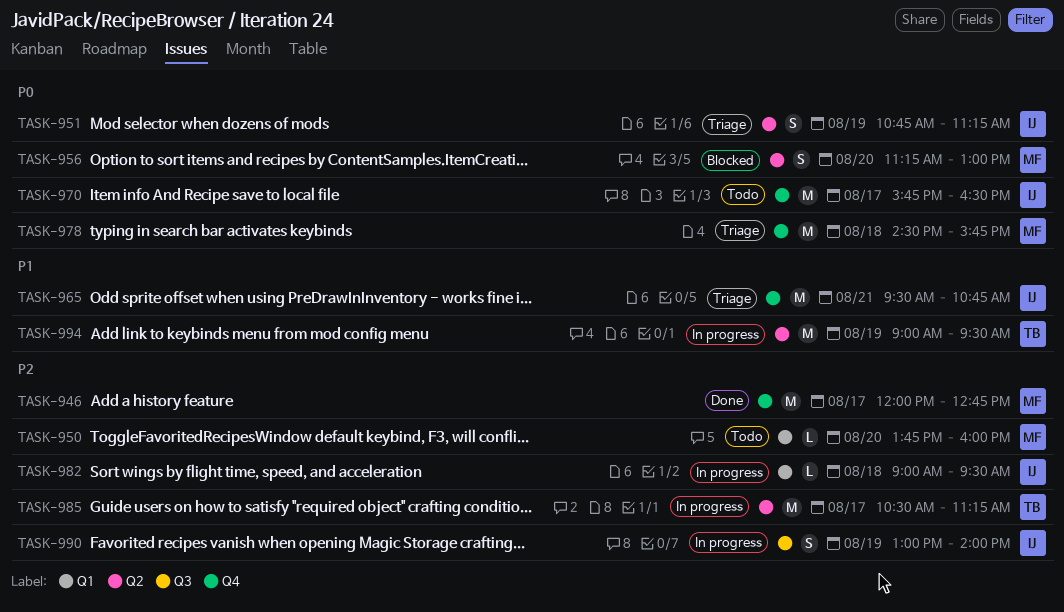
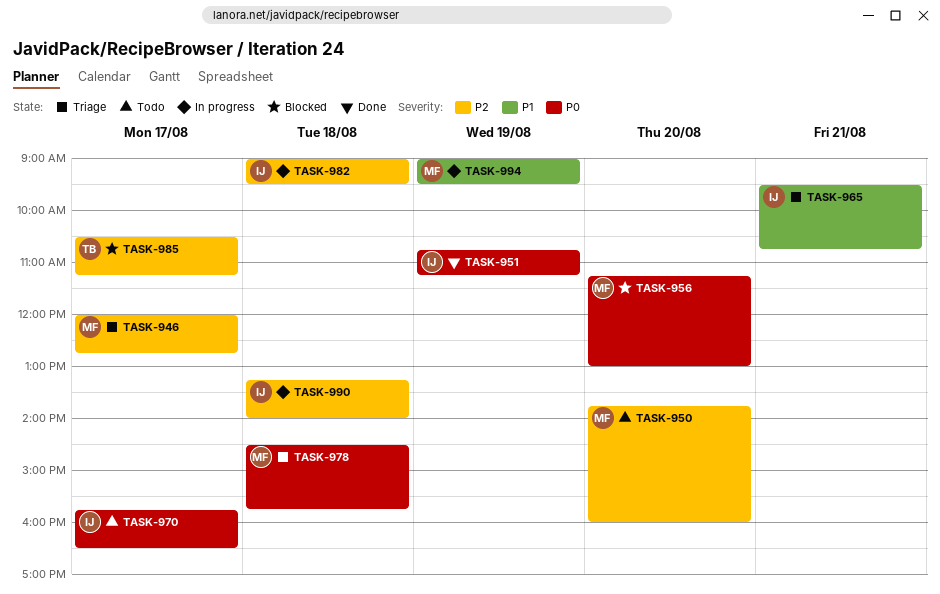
TASK-946, status: Done -> Triage
TASK-951, status: Triage -> Done
TASK-985, status: In progress -> Blocked
TASK-990, day: Aug 19 -> Aug 18
TASK-990, begins: 13:00 -> 13:15
TASK-994, owner: TB -> MF

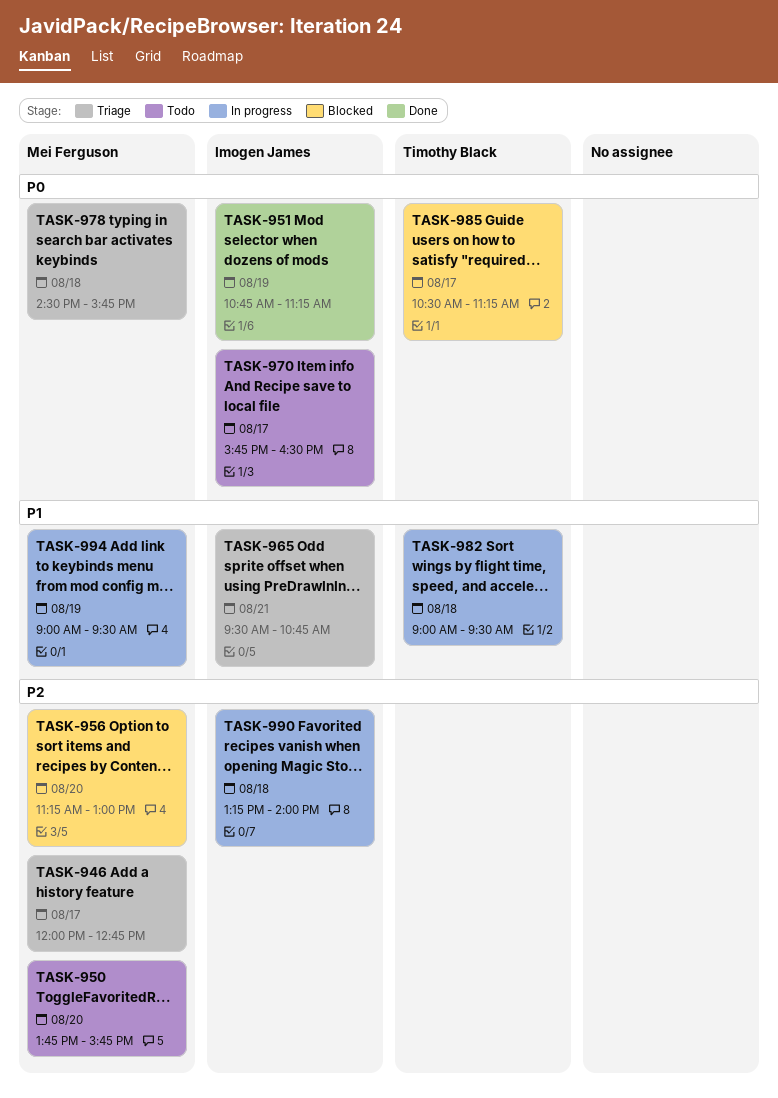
TASK-950, ends: 16:00 -> 15:45
TASK-956, priority: P0 -> P2
TASK-982, owner: Imogen James -> Timothy Black
TASK-982, priority: P2 -> P1
TASK-985, priority: P2 -> P0

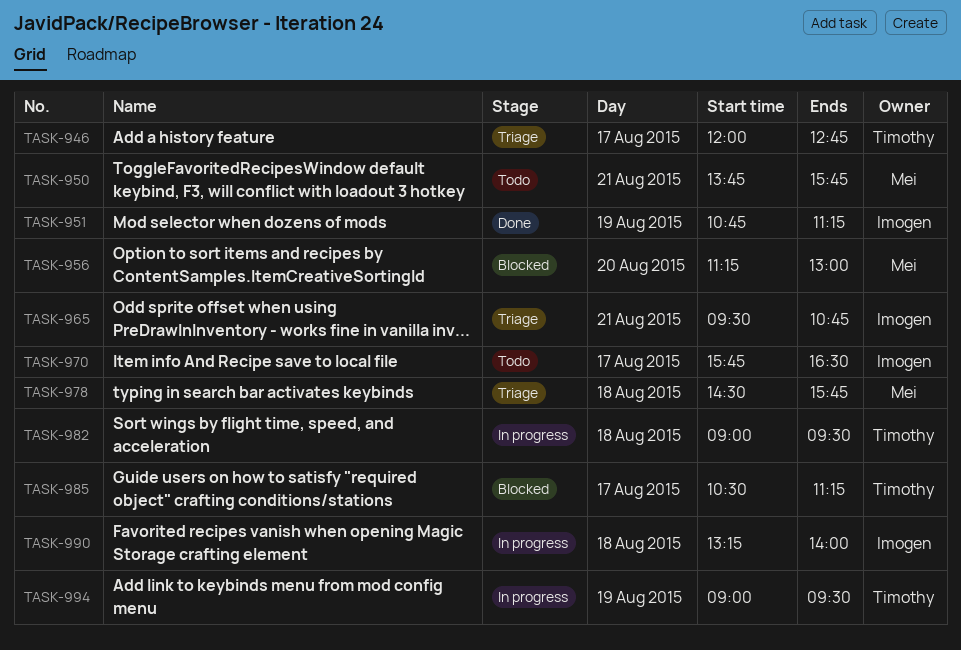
TASK-946, owner: Mei Ferguson -> Timothy Black
TASK-950, day: Aug 20 -> Aug 21
TASK-994, owner: Mei Ferguson -> Timothy Black

